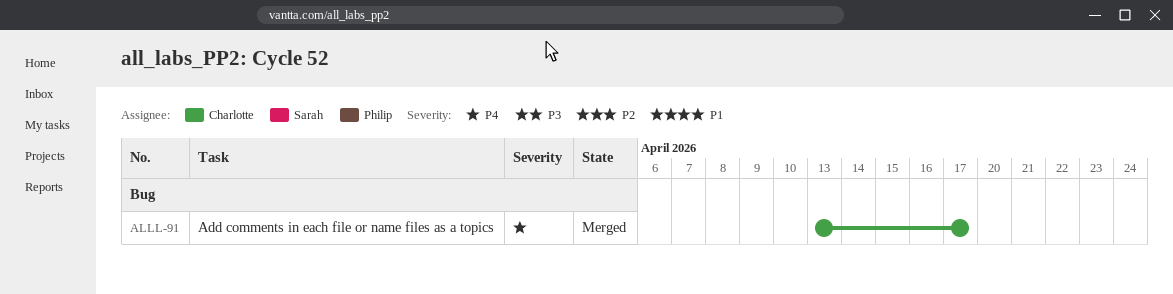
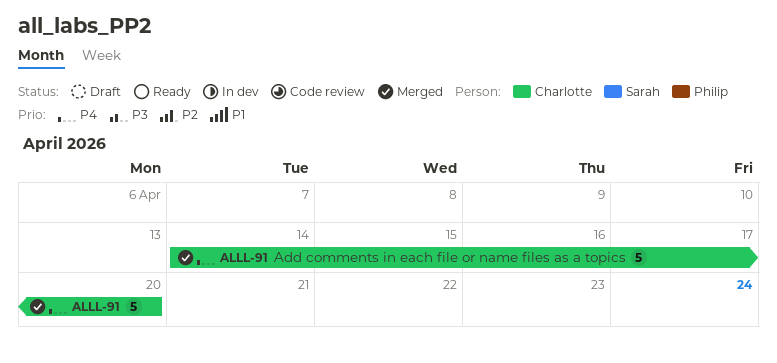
ALLL-91, start: Apr 13 -> Apr 14
ALLL-91, due: Apr 17 -> Apr 20

